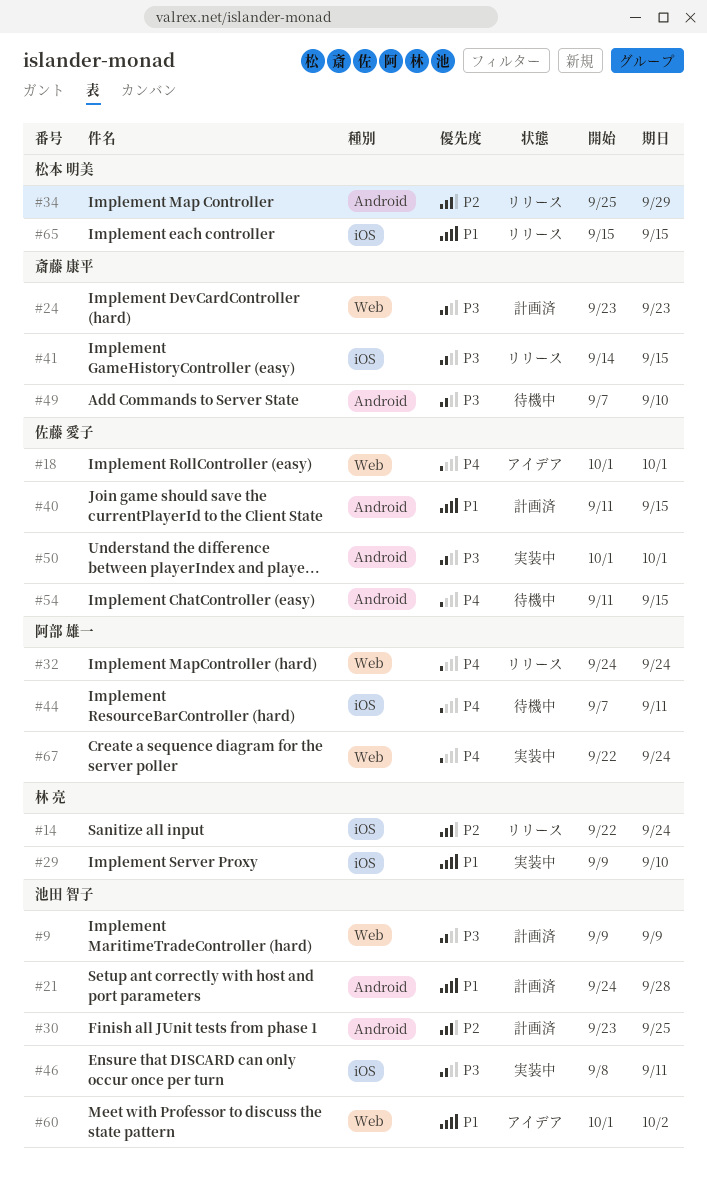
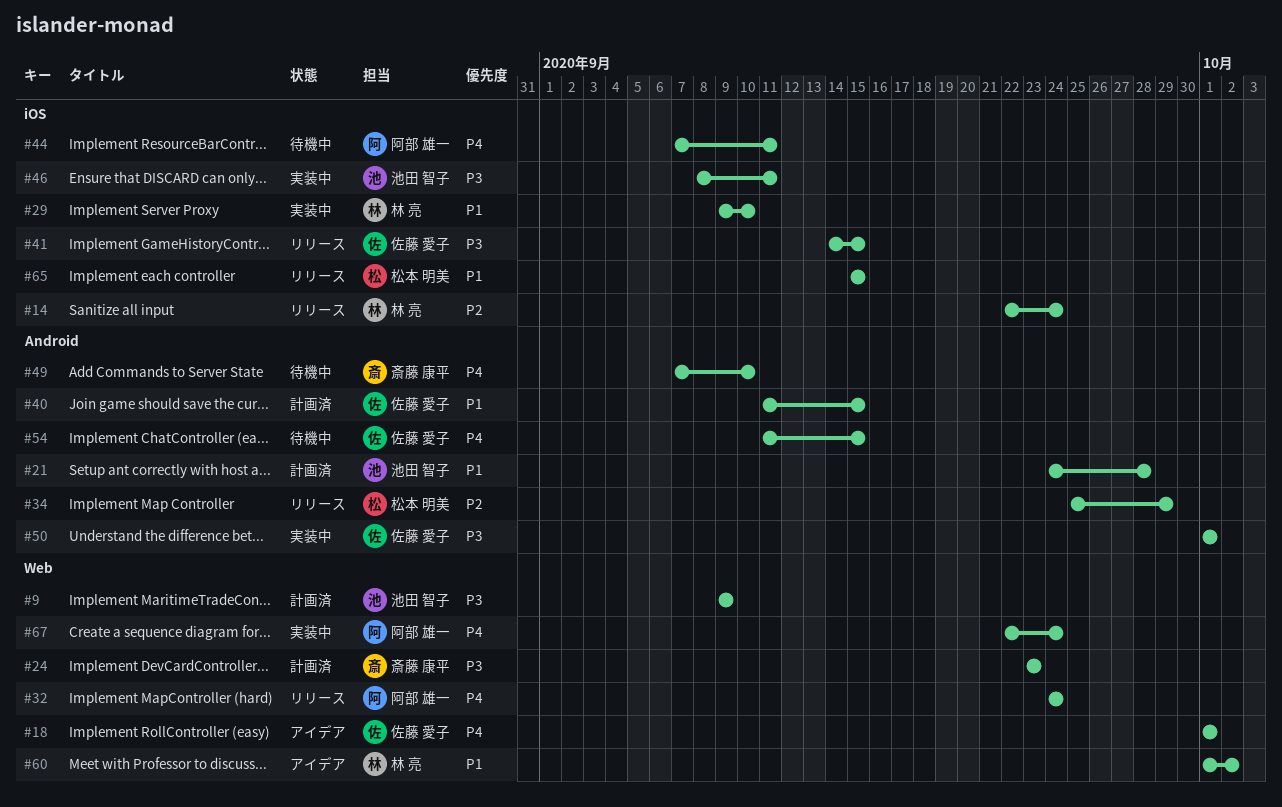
#30: present -> none
#41, owner: 斎藤 康平 -> 佐藤 愛子
#49, priority: P3 -> P4
#60, owner: 池田 智子 -> 林 亮

